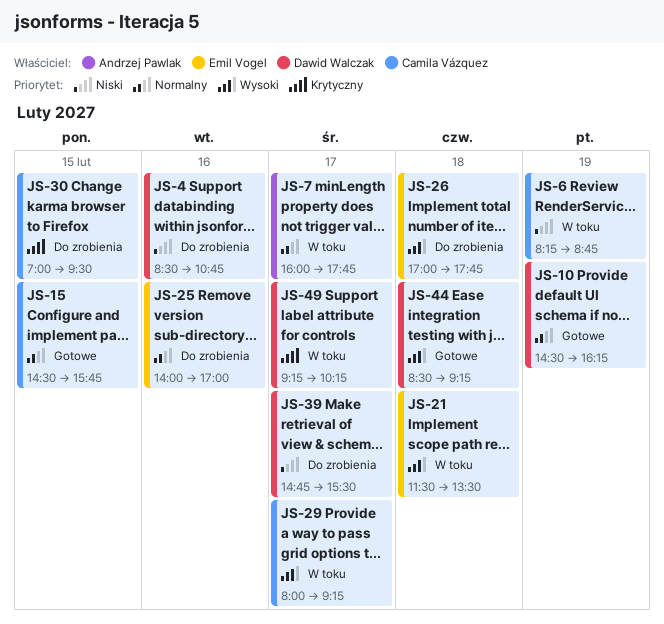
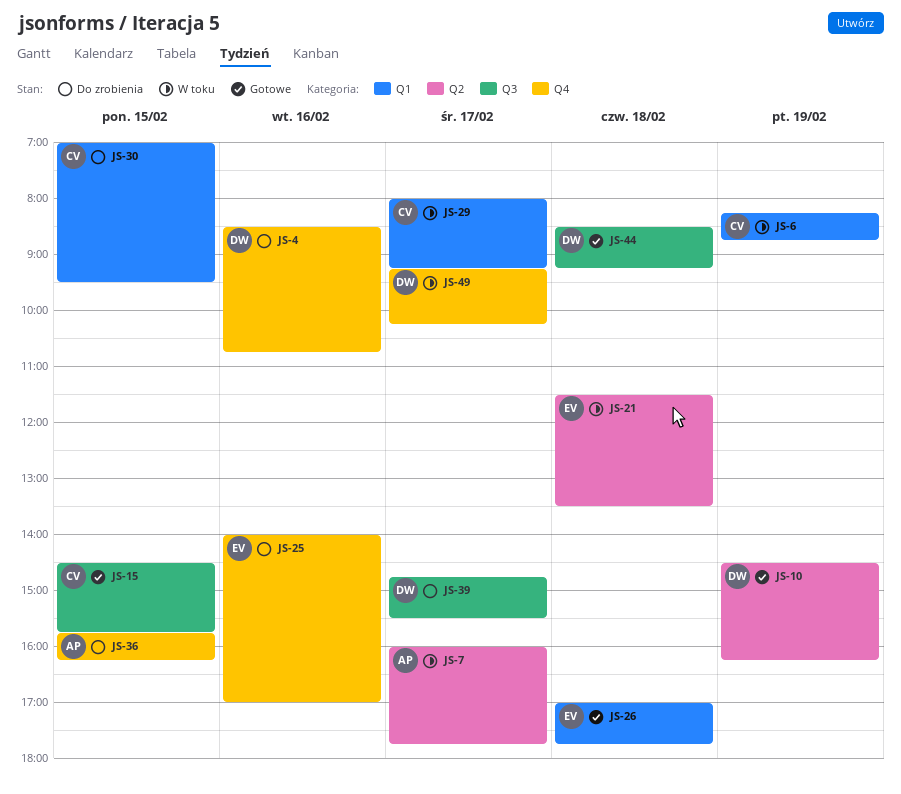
JS-26, status: Do zrobienia -> Gotowe
JS-36: none -> present

